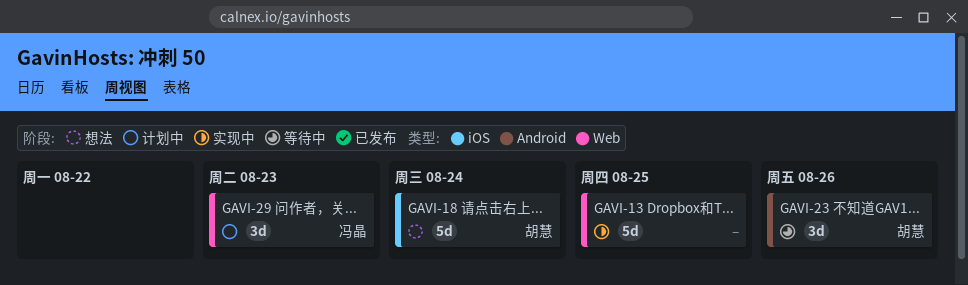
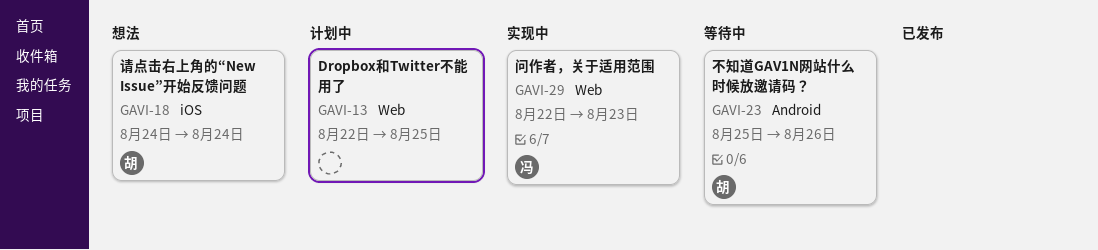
GAVI-13, status: 实现中 -> 计划中
GAVI-29, status: 计划中 -> 实现中

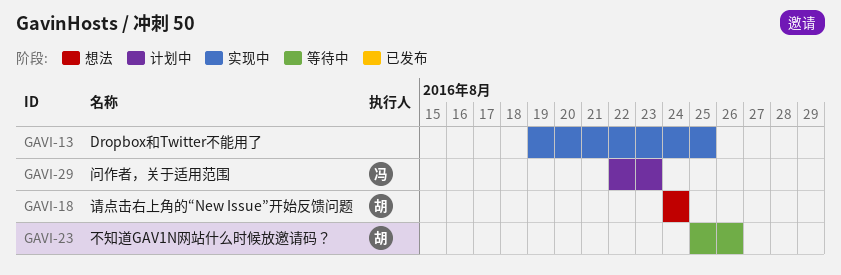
GAVI-13, status: 计划中 -> 实现中
GAVI-13, start: Aug 22 -> Aug 19
GAVI-29, status: 实现中 -> 计划中

